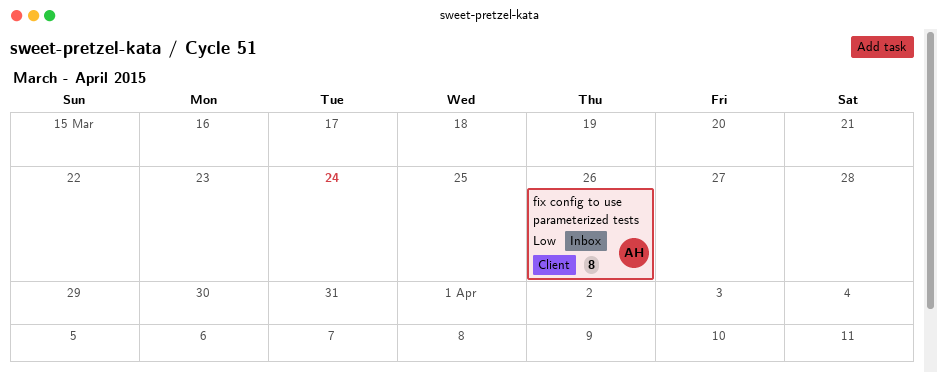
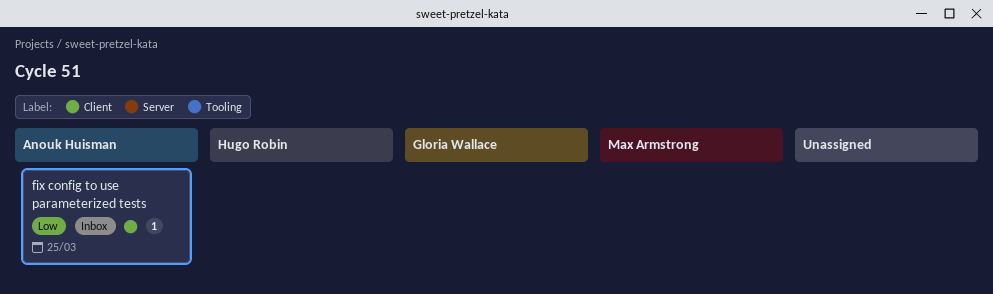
fix config to use parameterized tests, estimate: 8 -> 1
fix config to use parameterized tests, due: Mar 26 -> Mar 25

